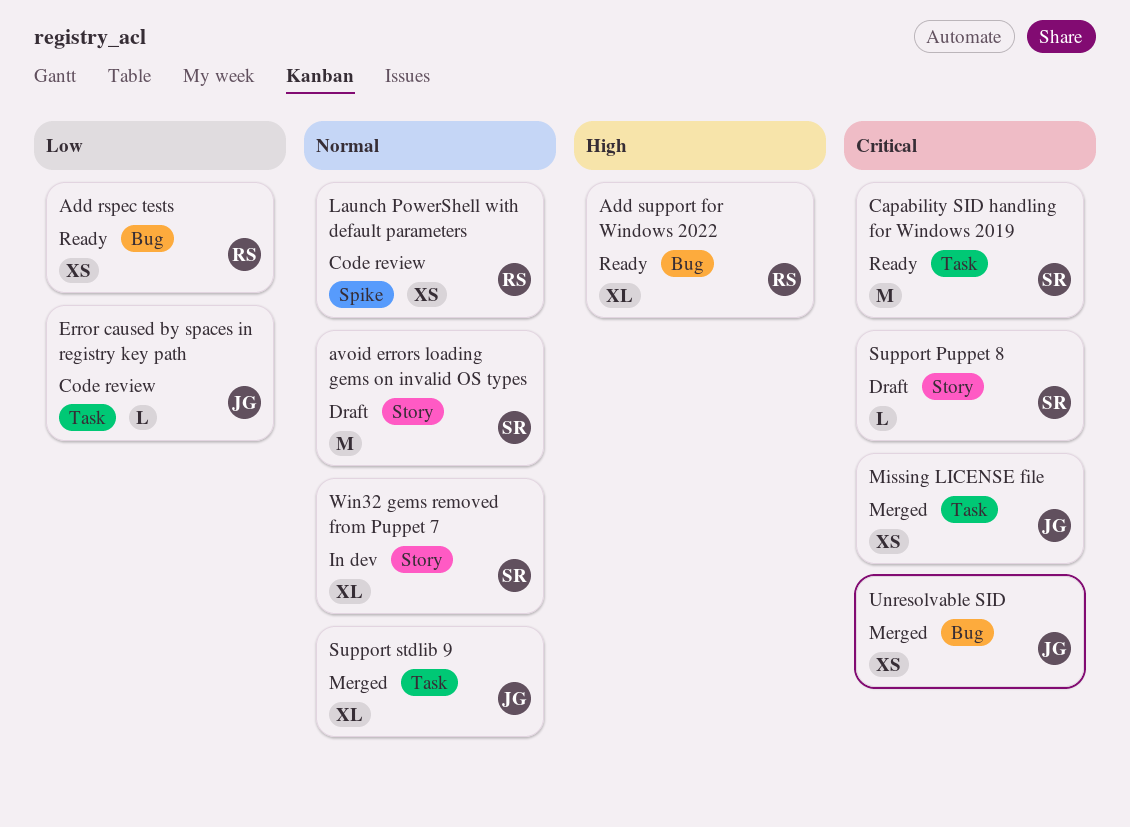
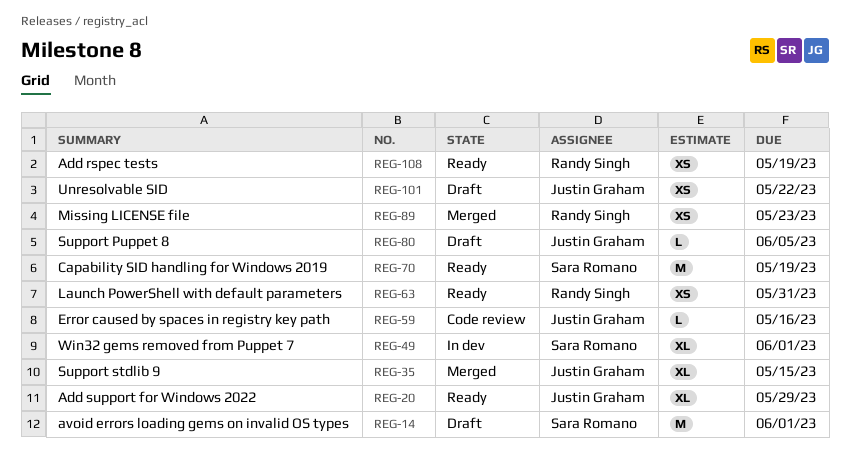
Add support for Windows 2022, owner: Randy Singh -> Justin Graham
Launch PowerShell with default parameters, status: Code review -> Ready
Missing LICENSE file, owner: Justin Graham -> Randy Singh
Support Puppet 8, owner: Sara Romano -> Justin Graham
Unresolvable SID, status: Merged -> Draft

